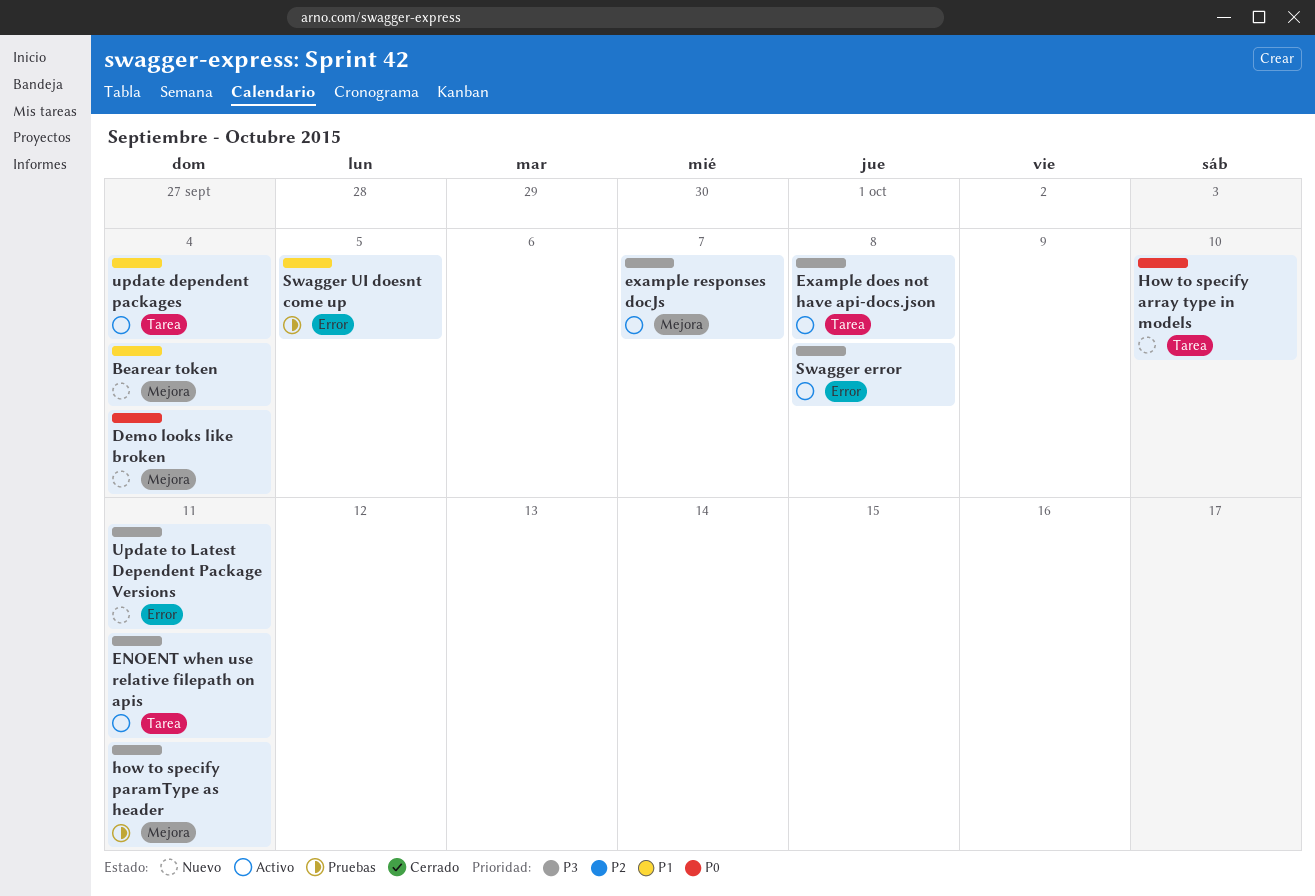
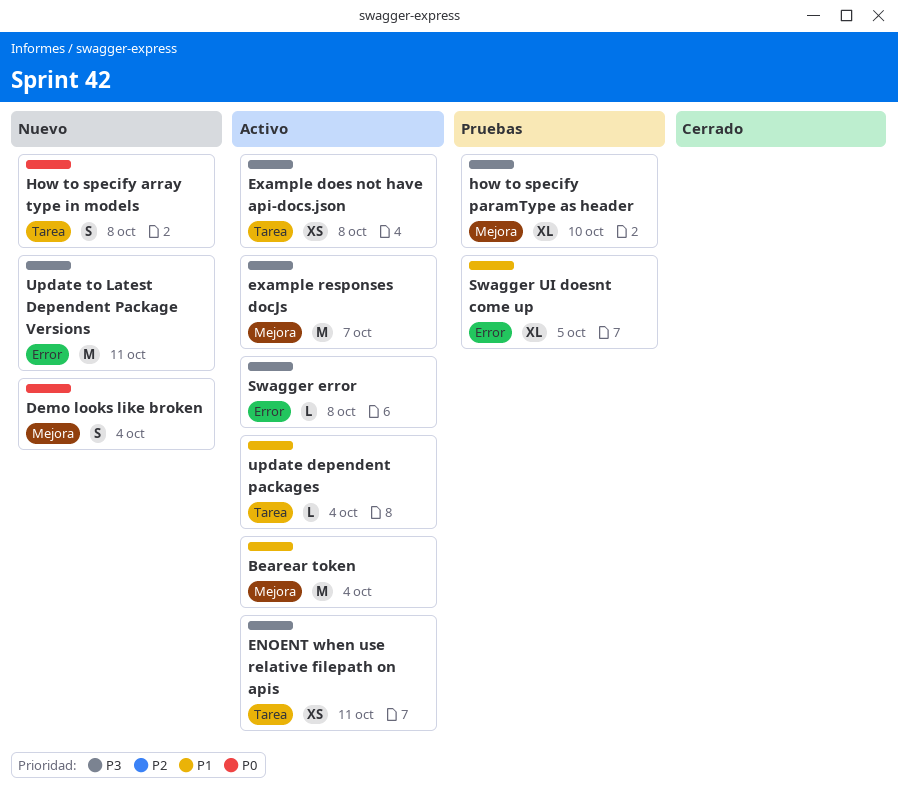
Bearear token, status: Nuevo -> Activo
How to specify array type in models, due: Oct 10 -> Oct 8
how to specify paramType as header, due: Oct 11 -> Oct 10

